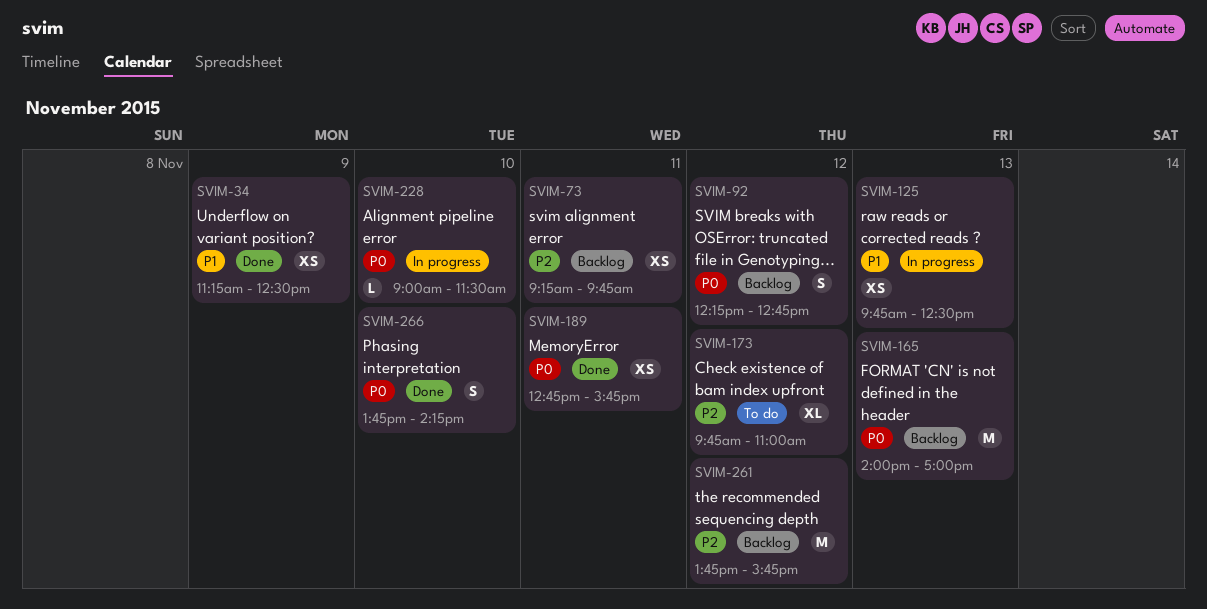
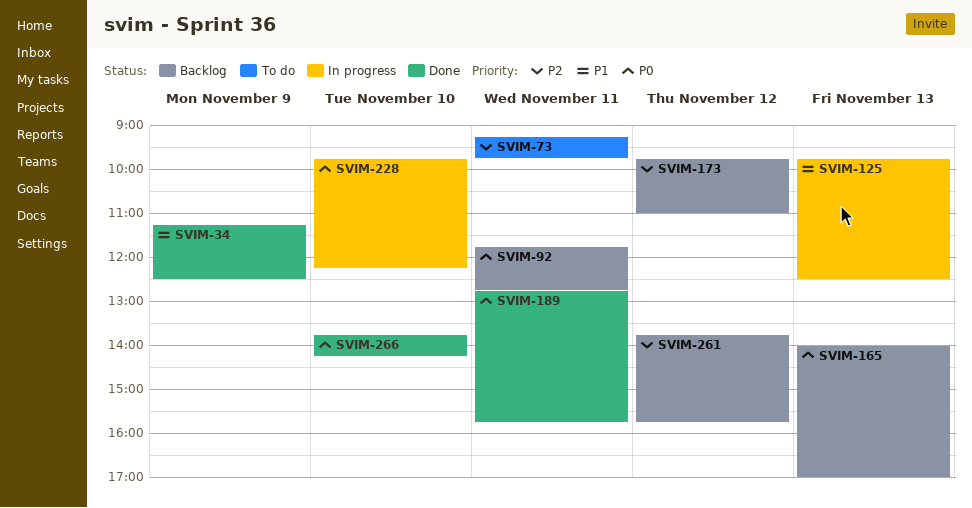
SVIM-73, status: Backlog -> To do
SVIM-92, day: Nov 12 -> Nov 11
SVIM-92, begins: 12:15 -> 11:45
SVIM-173, status: To do -> Backlog
SVIM-228, begins: 09:00 -> 09:45
SVIM-228, ends: 11:30 -> 12:15

